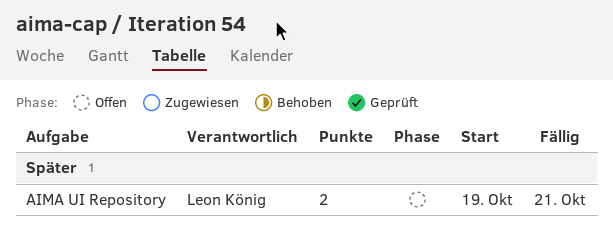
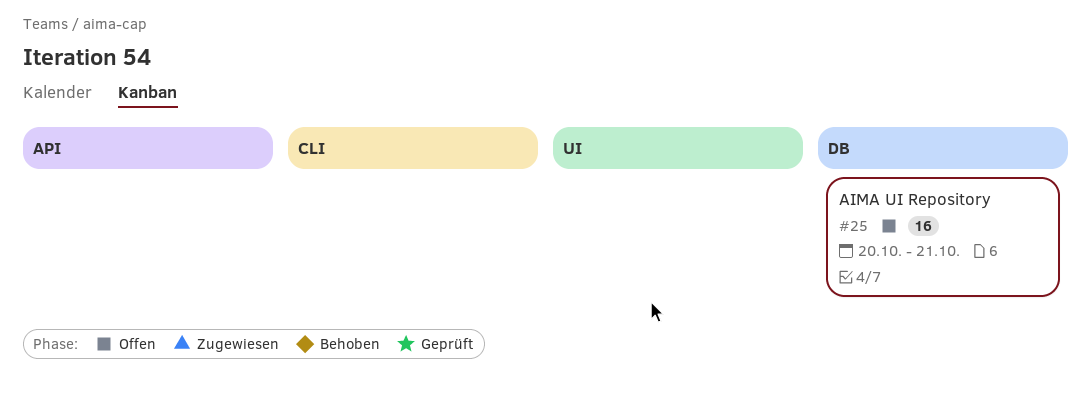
AIMA UI Repository, estimate: 2 -> 16
AIMA UI Repository, start: Oct 19 -> Oct 20

